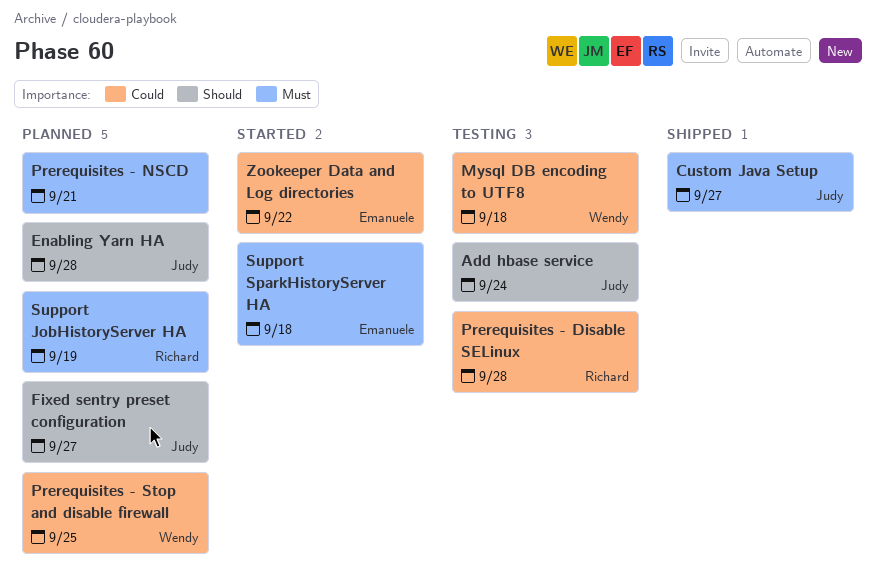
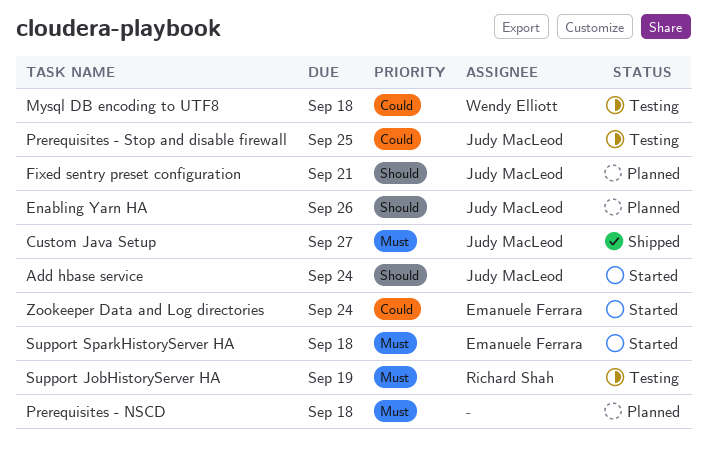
Add hbase service, status: Testing -> Started
Enabling Yarn HA, due: Sep 28 -> Sep 26
Fixed sentry preset configuration, due: Sep 27 -> Sep 21
Prerequisites - Disable SELinux: present -> none
Prerequisites - NSCD, due: Sep 21 -> Sep 18
Prerequisites - Stop and disable firewall, status: Planned -> Testing
Prerequisites - Stop and disable firewall, owner: Wendy Elliott -> Judy MacLeod
Support JobHistoryServer HA, status: Planned -> Testing
Zookeeper Data and Log directories, due: Sep 22 -> Sep 24

